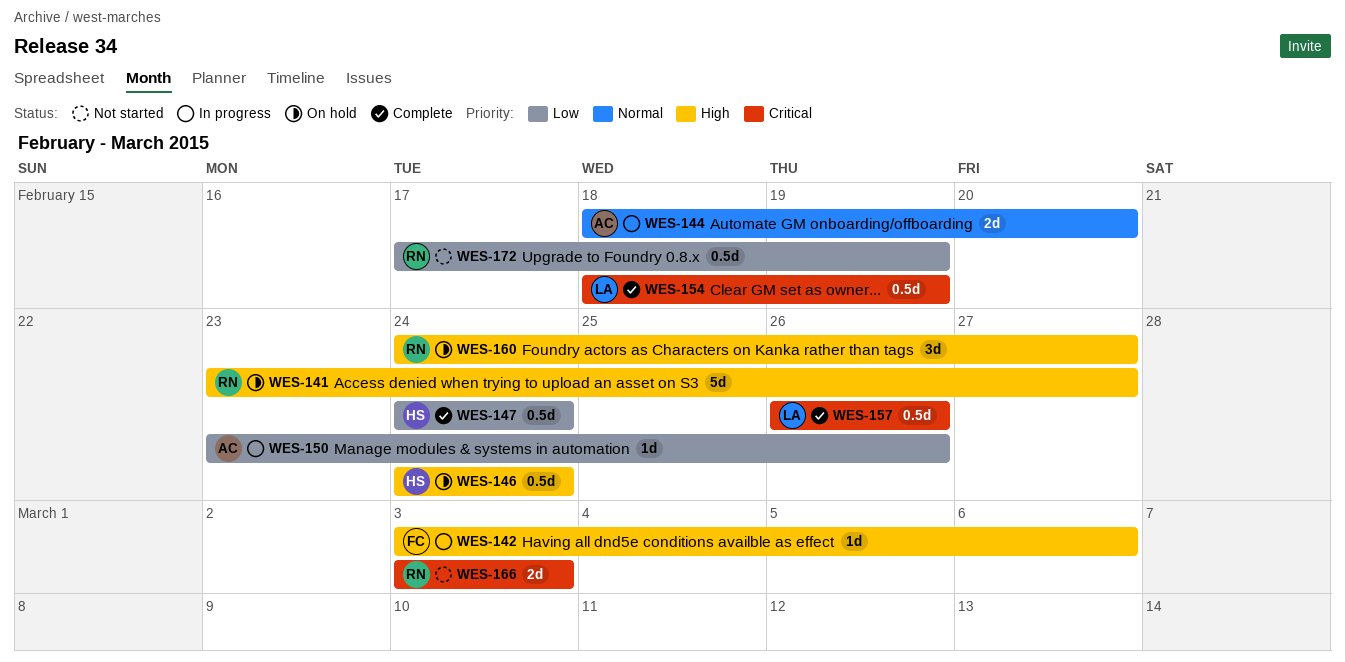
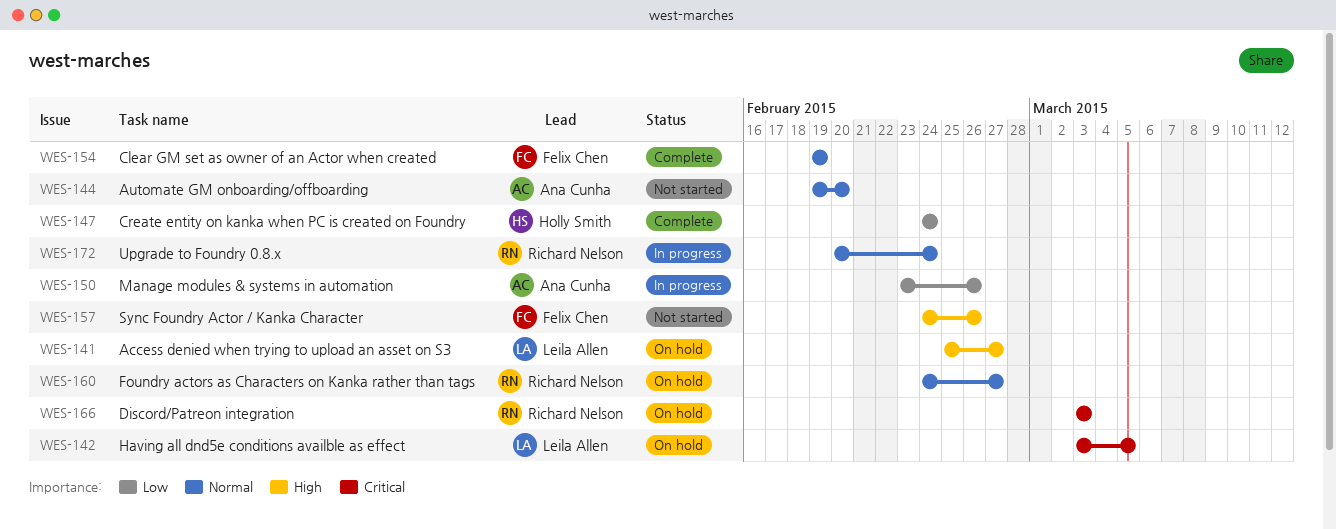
WES-141, owner: Richard Nelson -> Leila Allen
WES-141, start: Feb 23 -> Feb 25
WES-142, status: In progress -> On hold
WES-142, owner: Felix Chen -> Leila Allen
WES-142, priority: High -> Critical
WES-142, due: Mar 6 -> Mar 5
WES-144, status: In progress -> Not started
WES-144, start: Feb 18 -> Feb 19
WES-146: present -> none
WES-154, owner: Leila Allen -> Felix Chen
WES-154, priority: Critical -> Normal
WES-154, start: Feb 18 -> Feb 19
WES-157, status: Complete -> Not started
WES-157, owner: Leila Allen -> Felix Chen
WES-157, priority: Critical -> High
WES-157, start: Feb 26 -> Feb 24
WES-160, priority: High -> Normal
WES-166, status: Not started -> On hold
WES-172, status: Not started -> In progress
WES-172, priority: Low -> Normal
WES-172, start: Feb 17 -> Feb 20
WES-172, due: Feb 19 -> Feb 24

